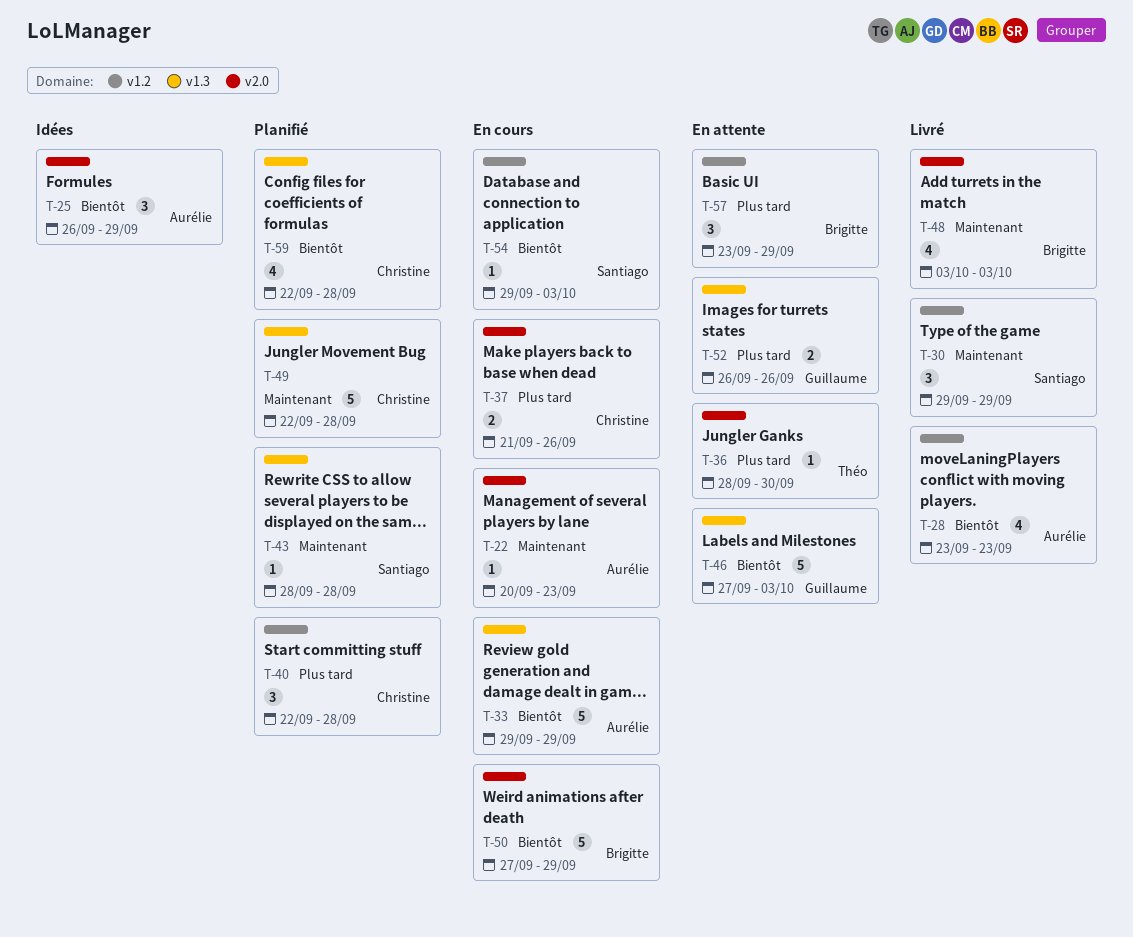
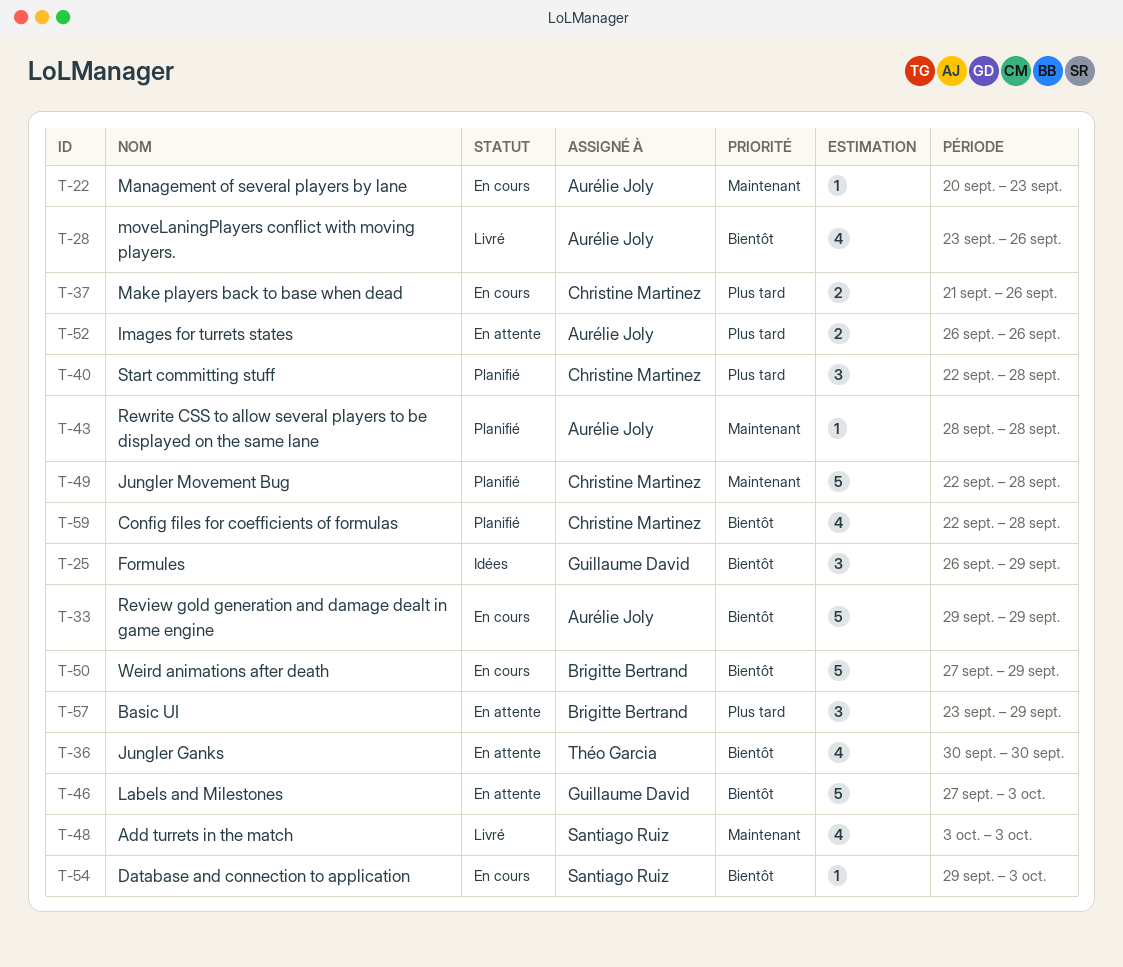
T-25, owner: Aurélie Joly -> Guillaume David
T-28, due: Sep 23 -> Sep 26
T-30: present -> none
T-36, priority: Plus tard -> Bientôt
T-36, estimate: 1 -> 4
T-36, start: Sep 28 -> Sep 30
T-43, owner: Santiago Ruiz -> Aurélie Joly
T-48, owner: Brigitte Bertrand -> Santiago Ruiz
T-52, owner: Guillaume David -> Aurélie Joly

